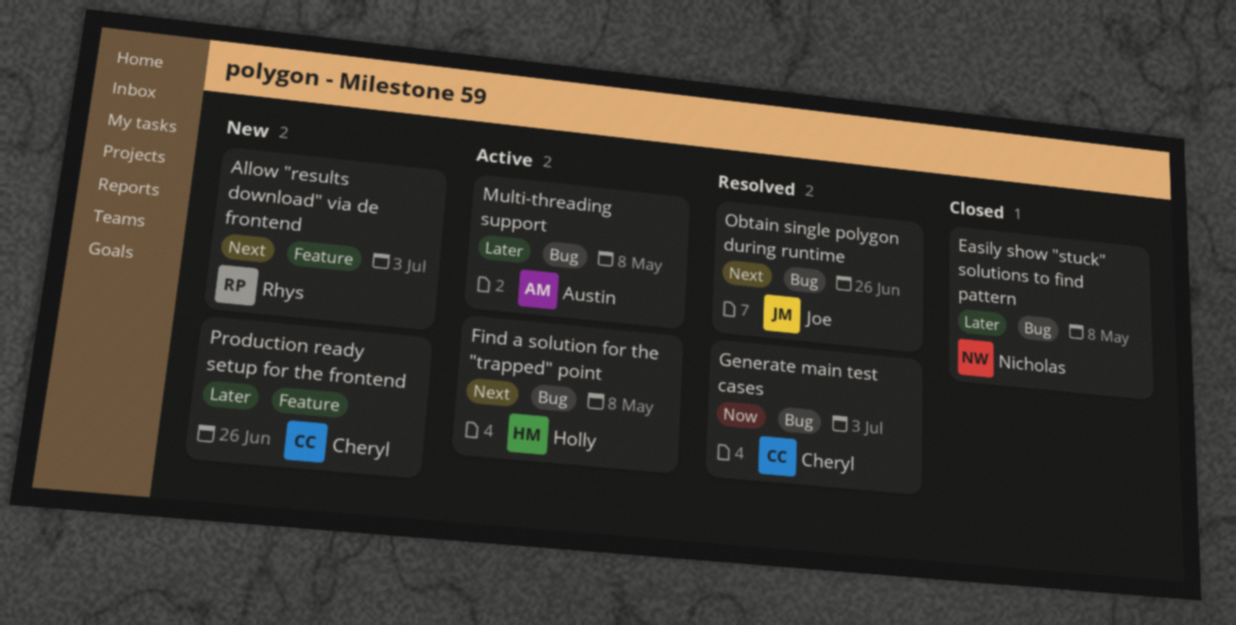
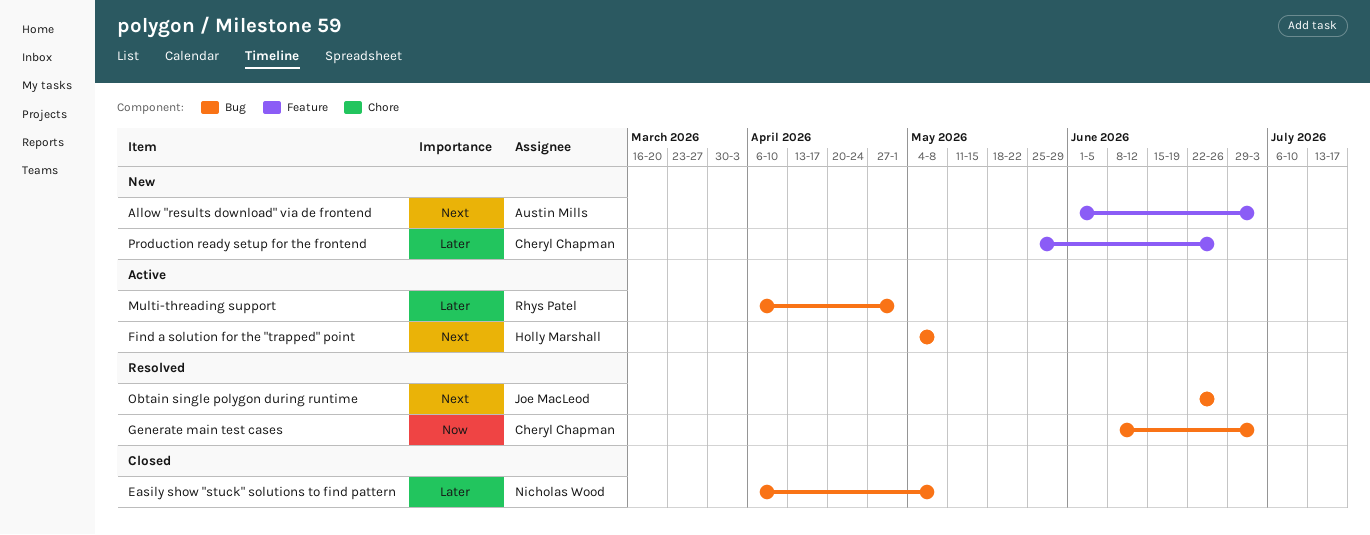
Allow "results download" via de frontend, owner: Rhys Patel -> Austin Mills
Multi-threading support, owner: Austin Mills -> Rhys Patel
Multi-threading support, due: May 8 -> May 1

